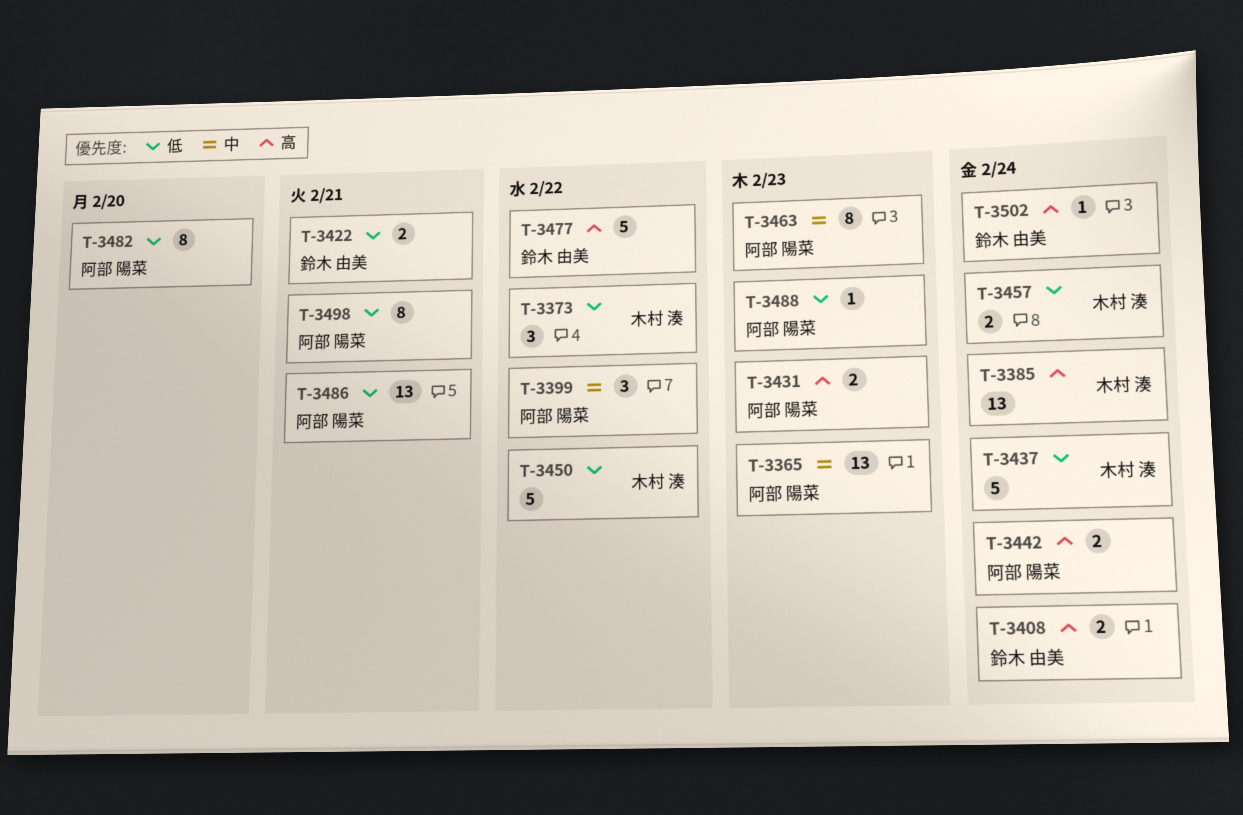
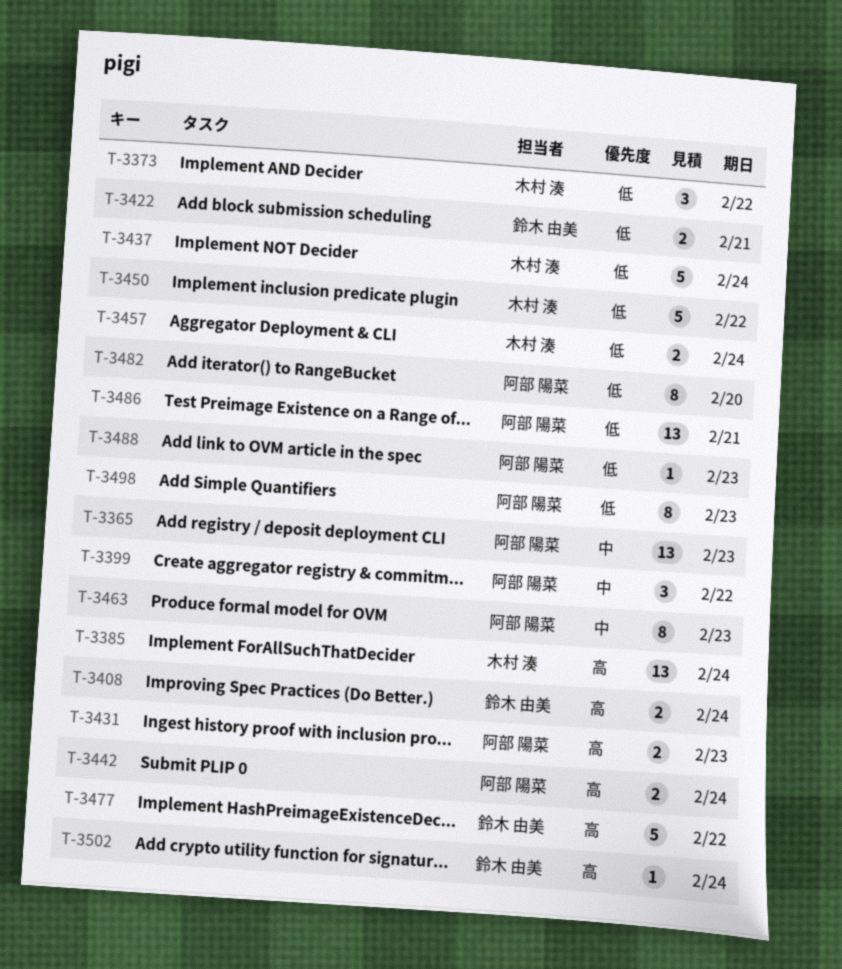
T-3498, due: Feb 21 -> Feb 23

